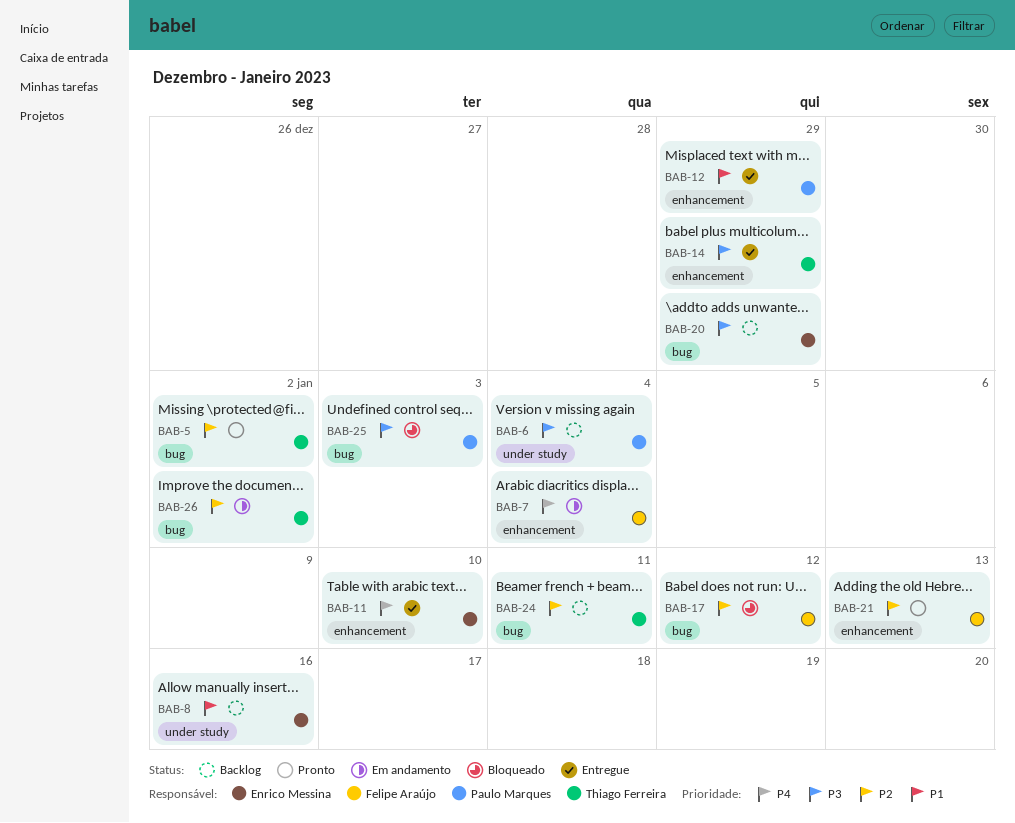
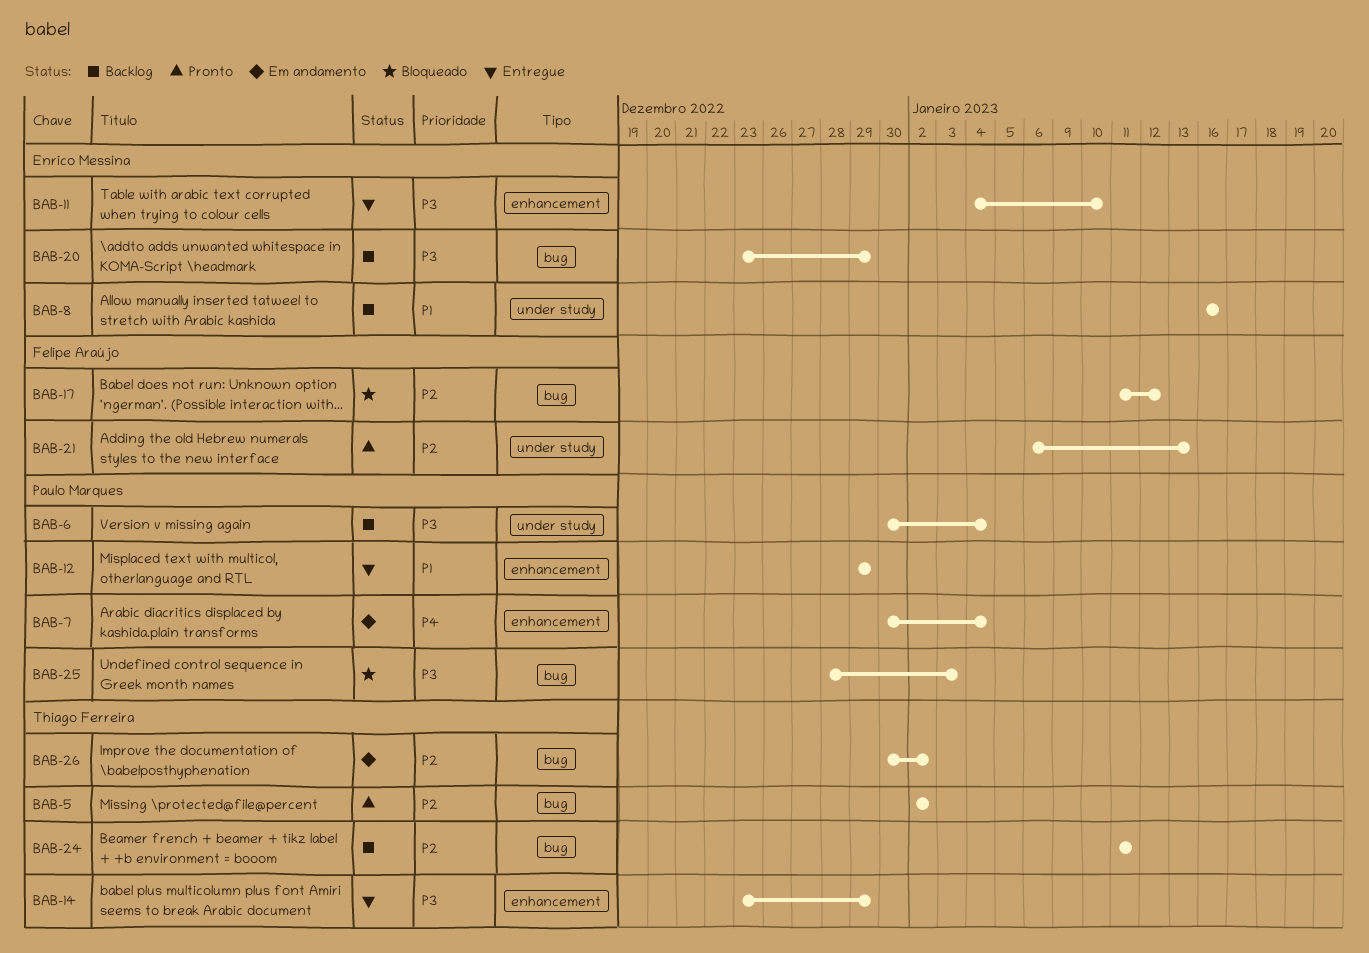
BAB-7, owner: Felipe Araújo -> Paulo Marques
BAB-11, priority: P4 -> P3
BAB-21, label: enhancement -> under study

